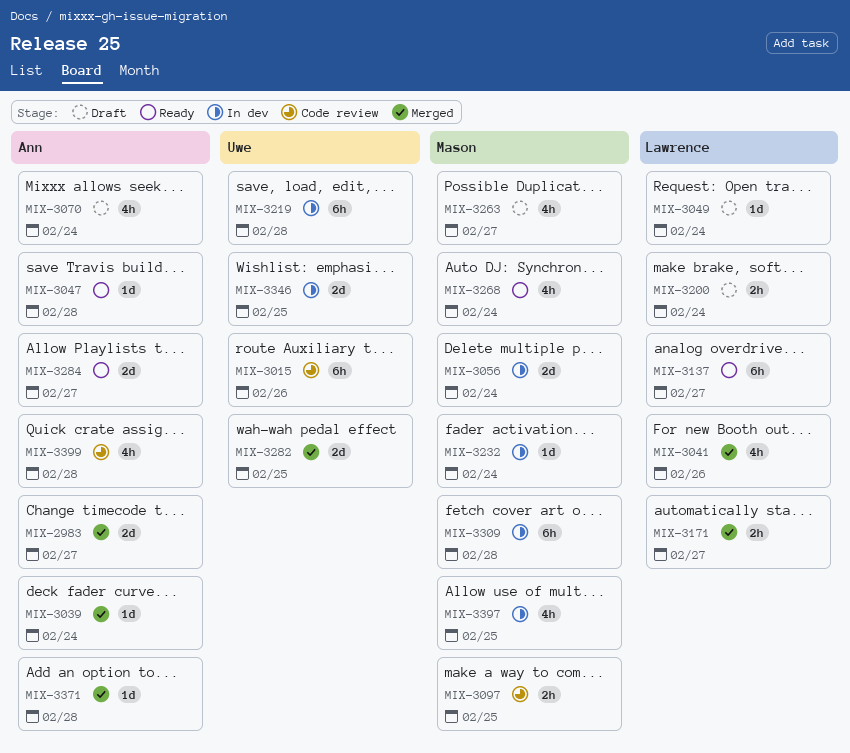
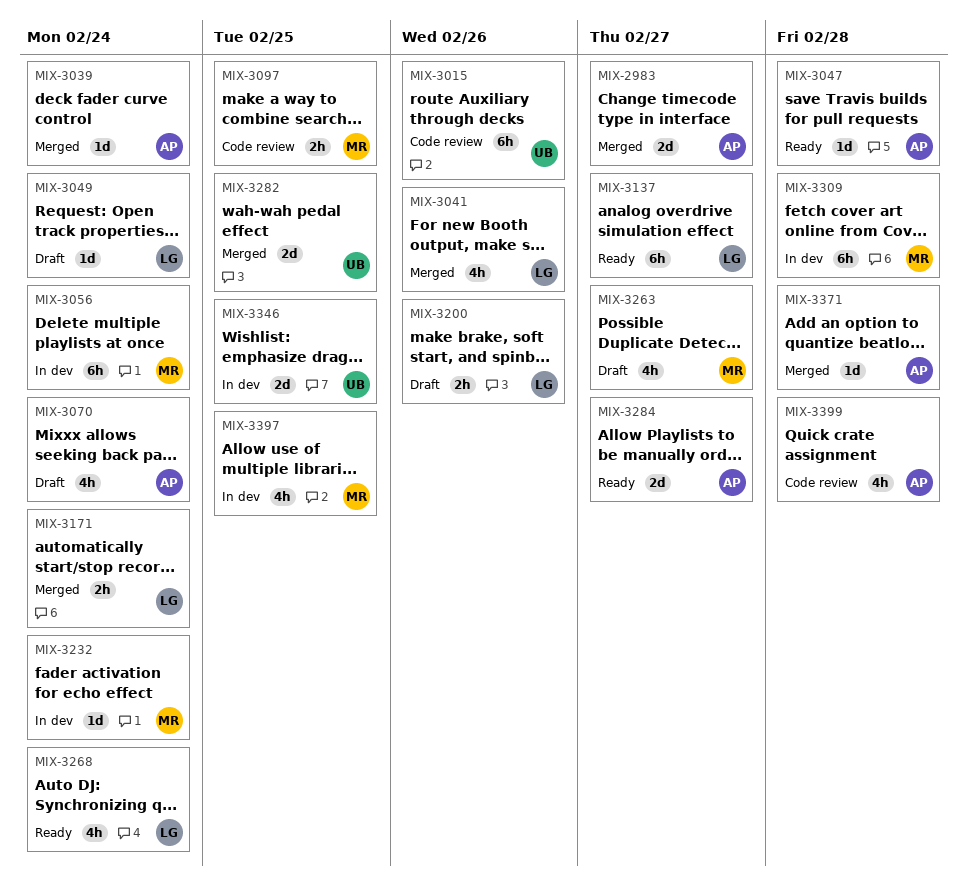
MIX-3056, estimate: 2d -> 6h
MIX-3171, due: Feb 27 -> Feb 24
MIX-3200, due: Feb 24 -> Feb 26
MIX-3219: present -> none
MIX-3268, owner: Mason -> Lawrence

